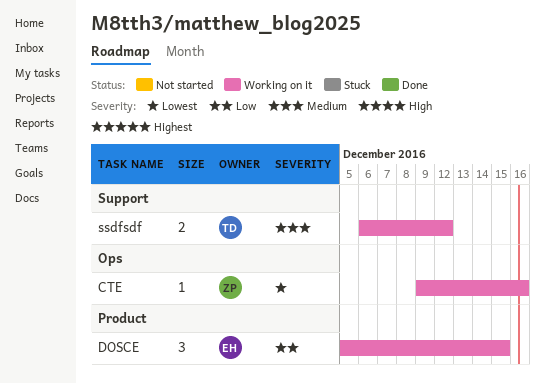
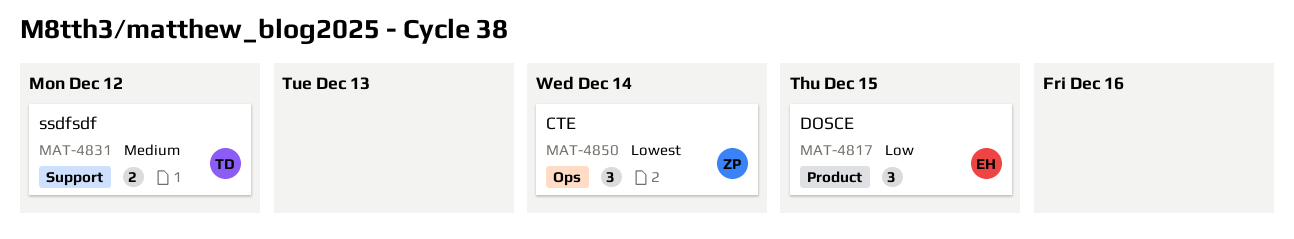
CTE, estimate: 1 -> 3
CTE, due: Dec 16 -> Dec 14

